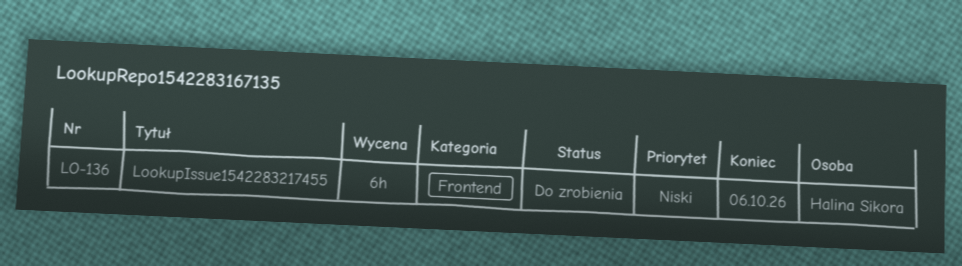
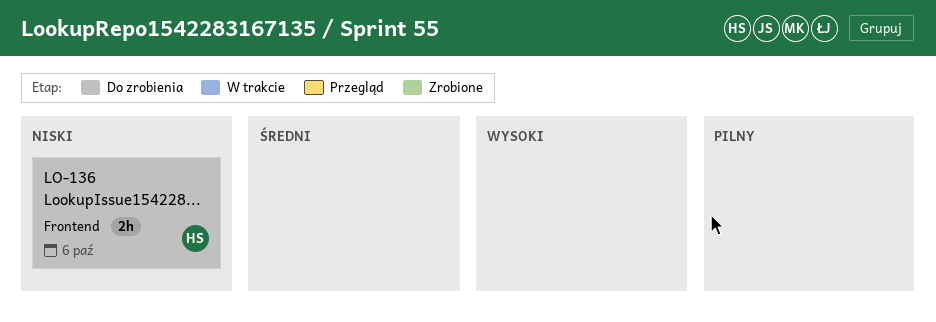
LO-136, estimate: 6h -> 2h

